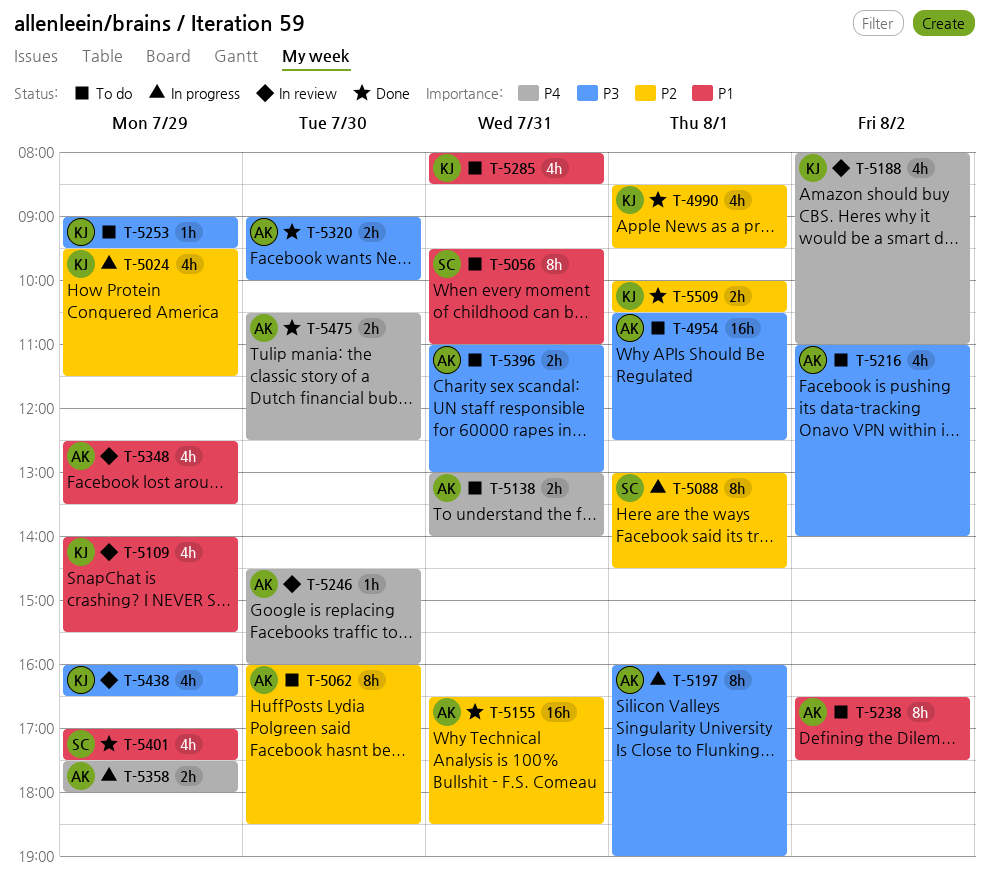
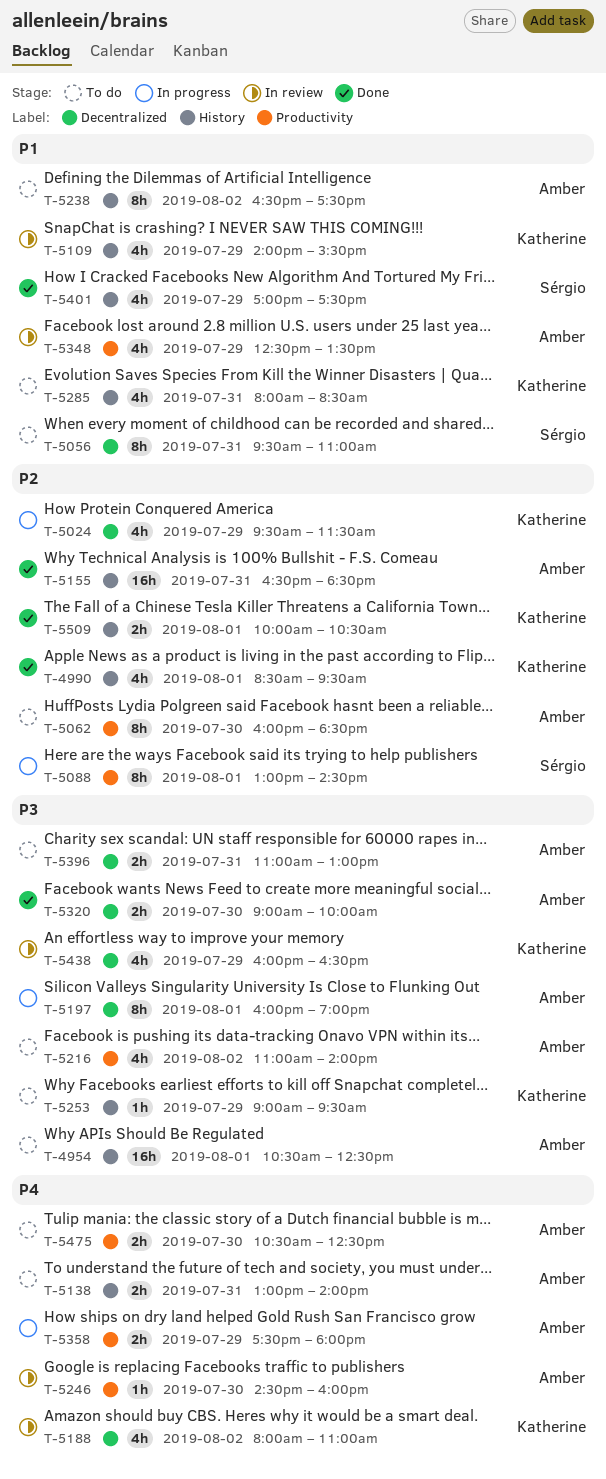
T-5475, status: Done -> To do

